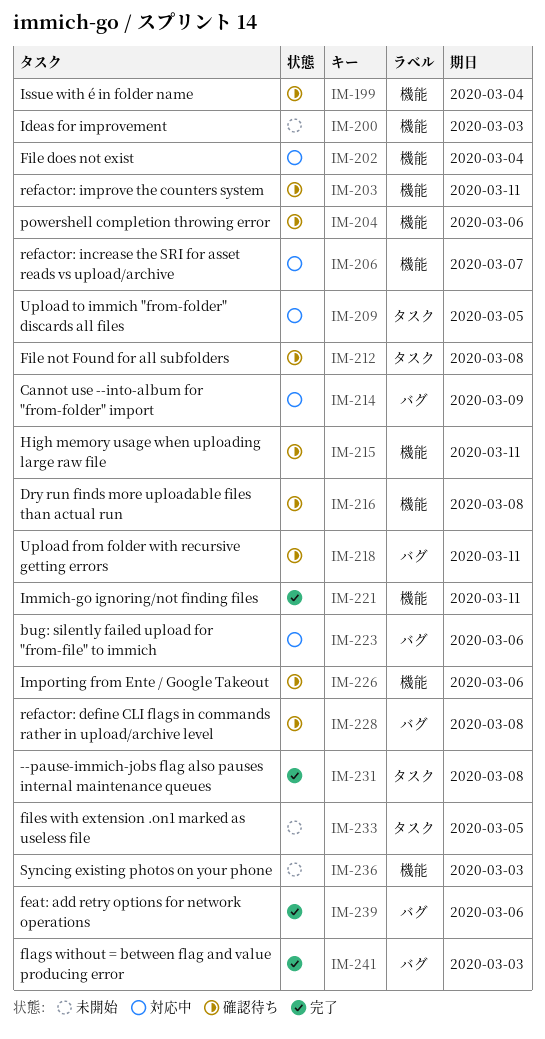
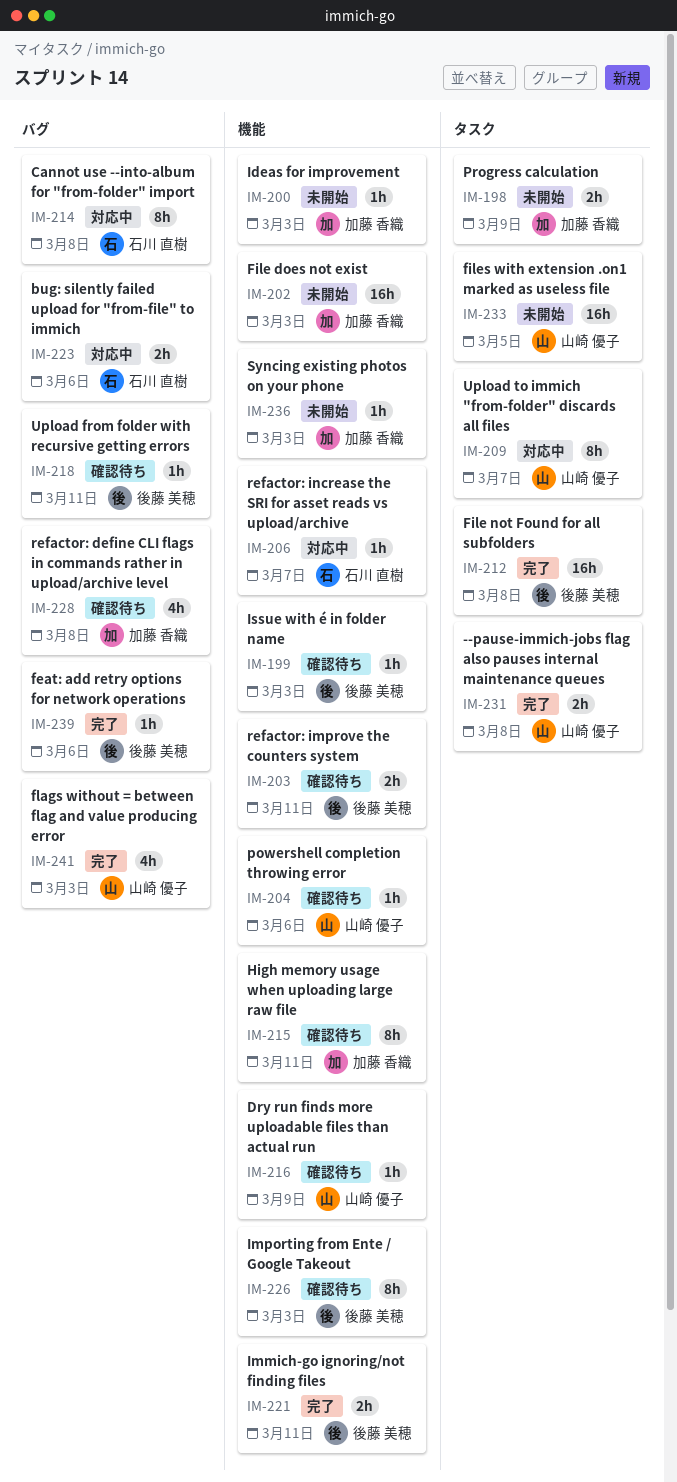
IM-198: none -> present
IM-199, due: Mar 4 -> Mar 3
IM-202, status: 対応中 -> 未開始
IM-202, due: Mar 4 -> Mar 3
IM-209, due: Mar 5 -> Mar 7
IM-212, status: 確認待ち -> 完了
IM-214, due: Mar 9 -> Mar 8
IM-216, due: Mar 8 -> Mar 9
IM-226, due: Mar 6 -> Mar 3

